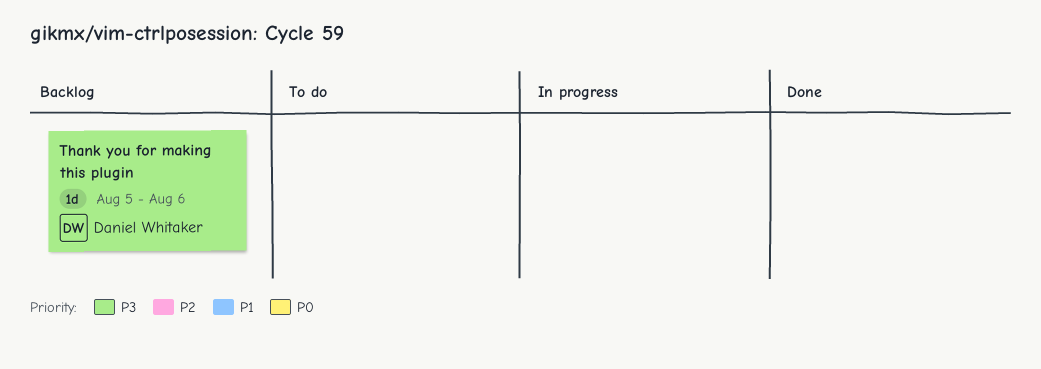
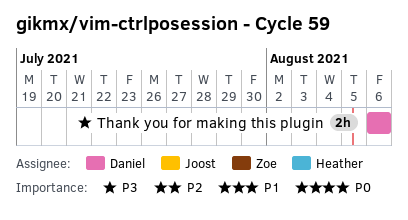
Thank you for making this plugin, estimate: 1d -> 2h
Thank you for making this plugin, start: Aug 5 -> Aug 6

